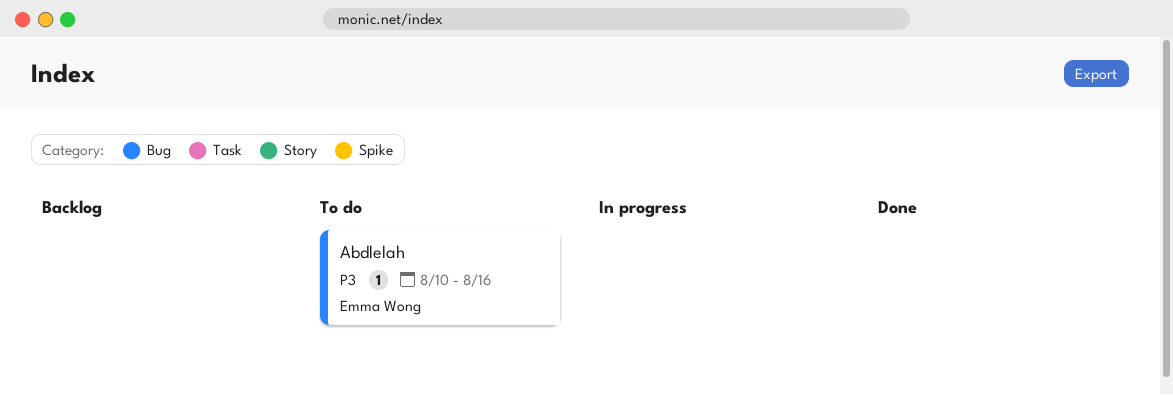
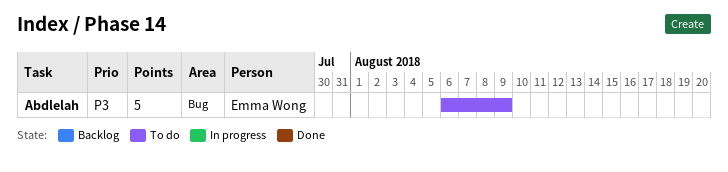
Abdlelah, estimate: 1 -> 5
Abdlelah, start: Aug 10 -> Aug 6
Abdlelah, due: Aug 16 -> Aug 9

